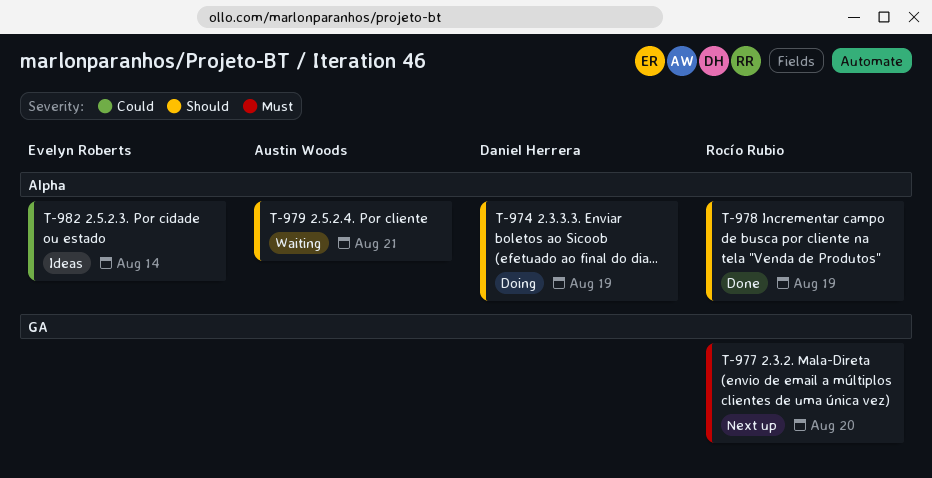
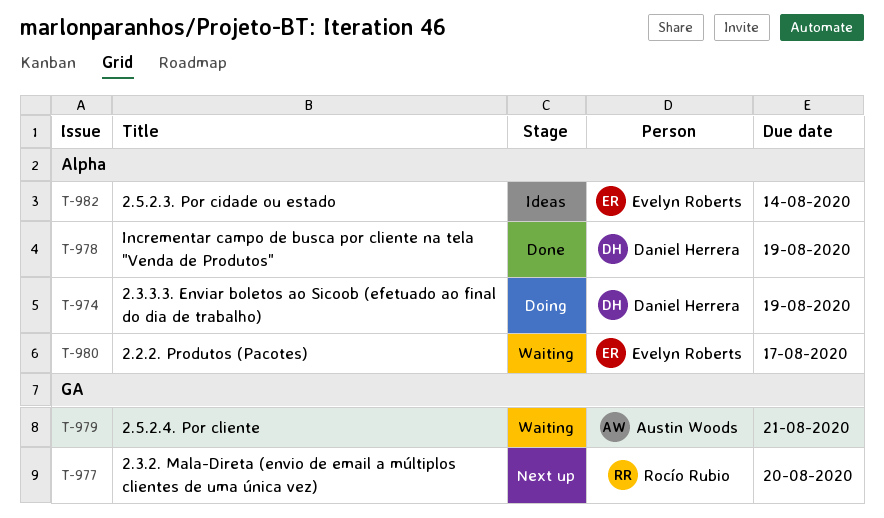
T-978, owner: Rocío Rubio -> Daniel Herrera
T-979, label: Alpha -> GA
T-980: none -> present

